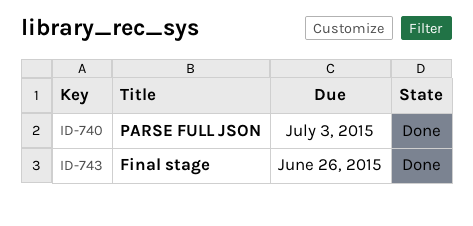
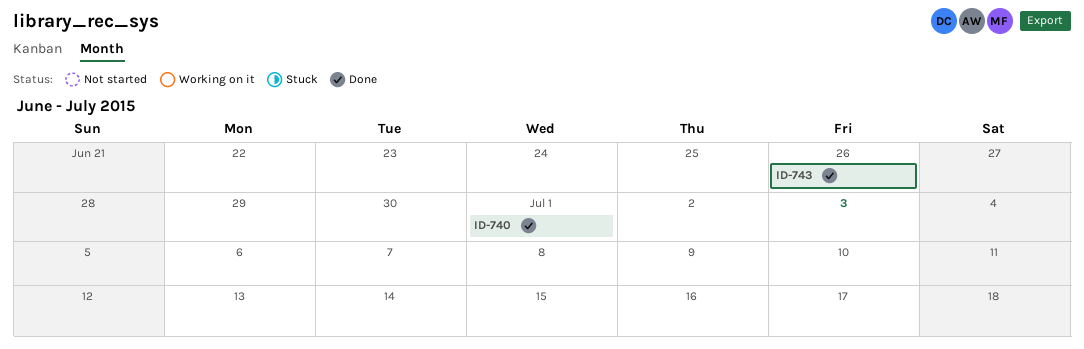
ID-740, due: Jul 3 -> Jul 1

